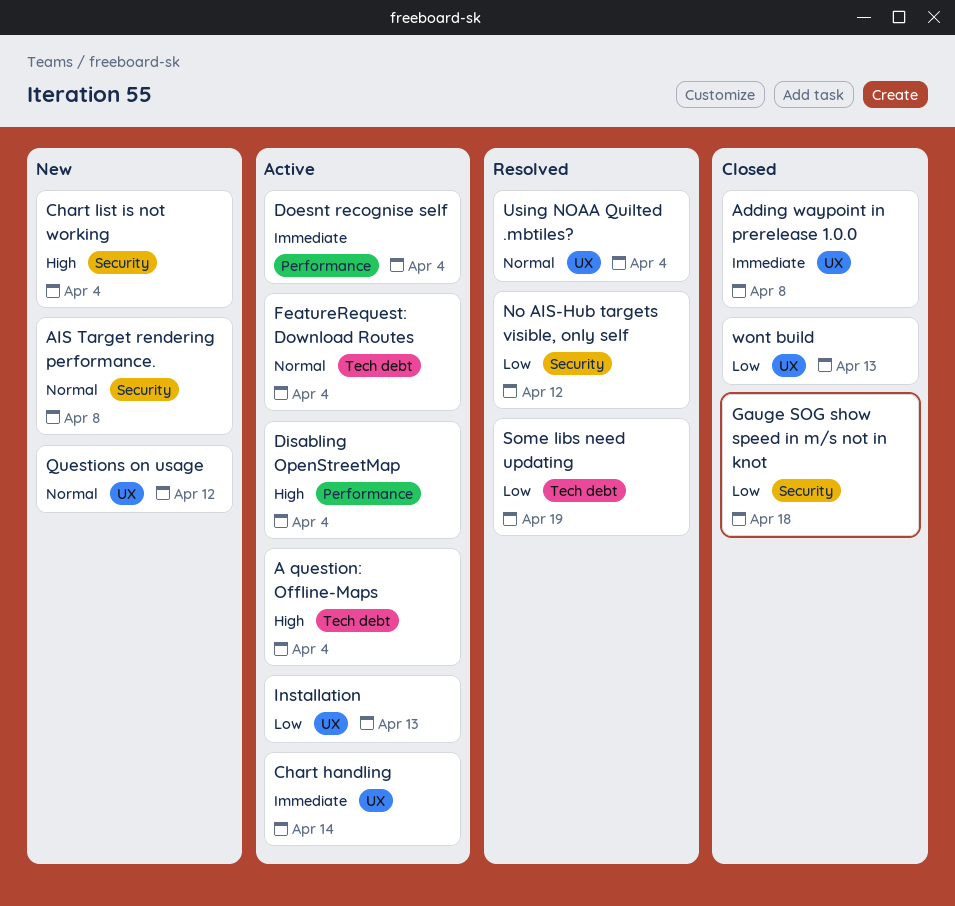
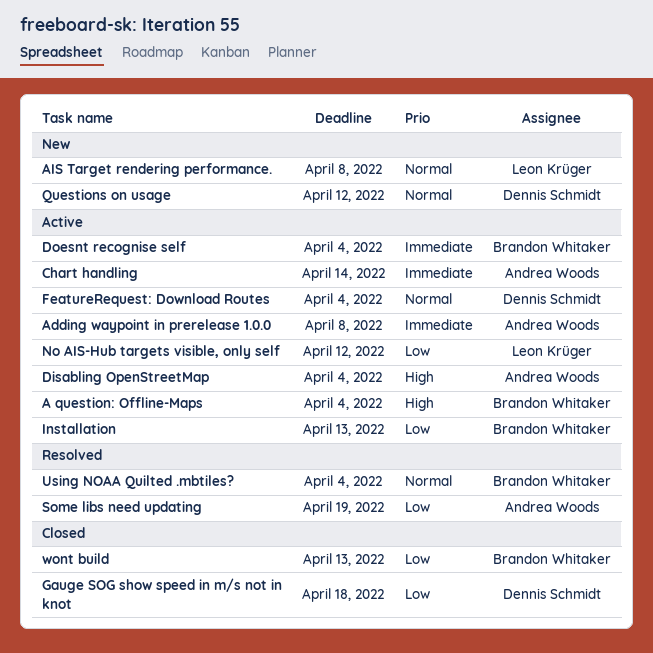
Adding waypoint in prerelease 1.0.0, status: Closed -> Active
Chart list is not working: present -> none
No AIS-Hub targets visible, only self, status: Resolved -> Active

